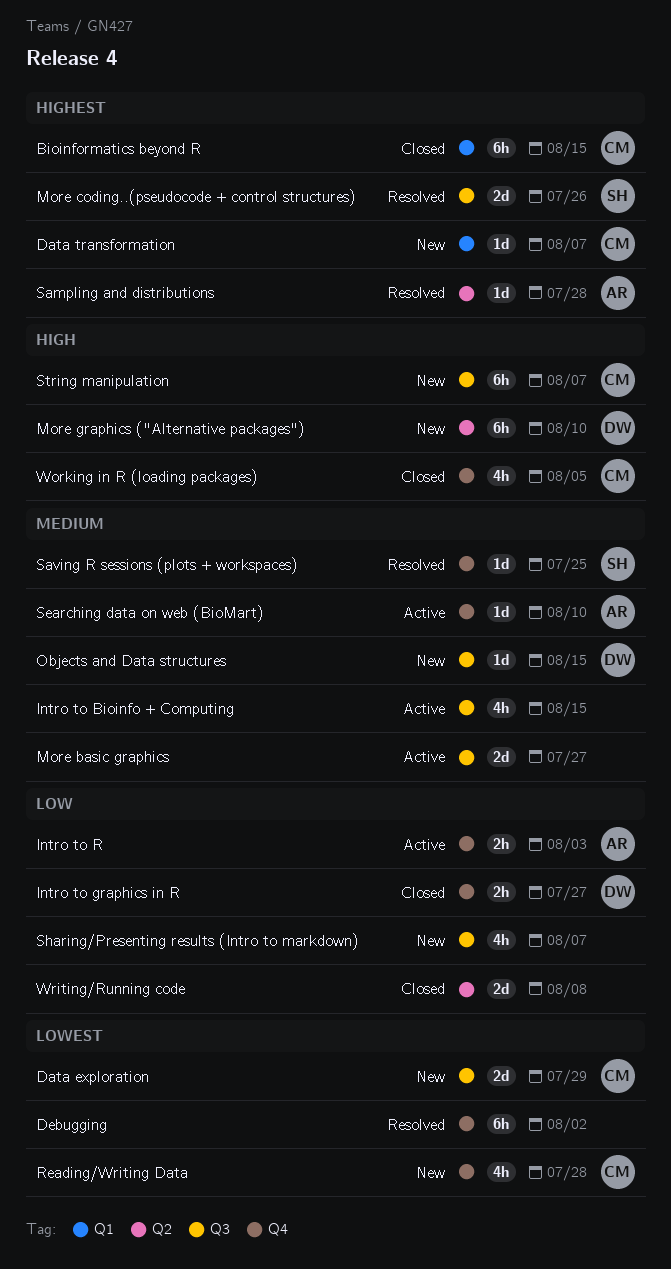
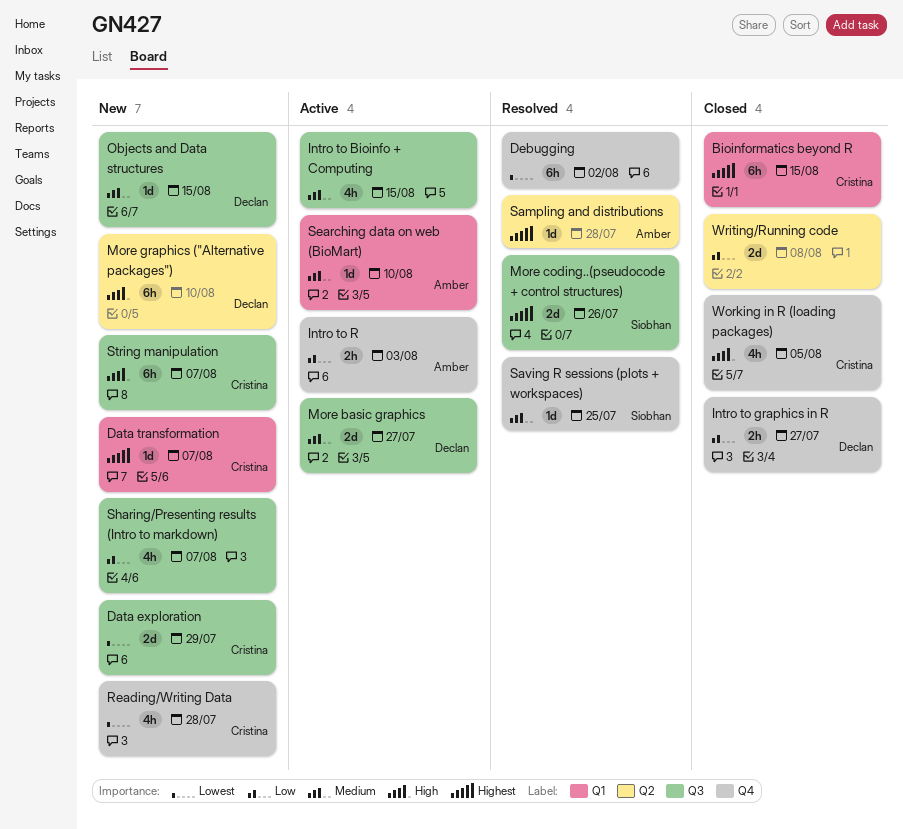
More basic graphics, owner: none -> Declan
Searching data on web (BioMart), label: Q4 -> Q1

